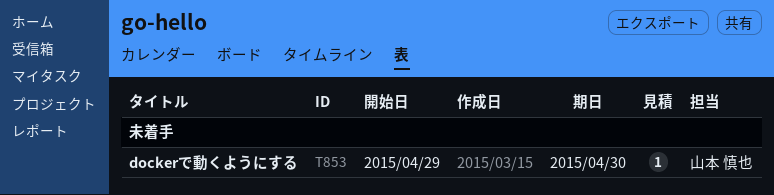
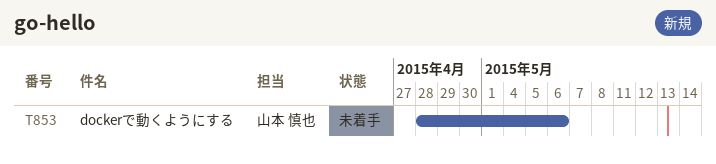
T853, start: Apr 29 -> Apr 28
T853, due: Apr 30 -> May 6

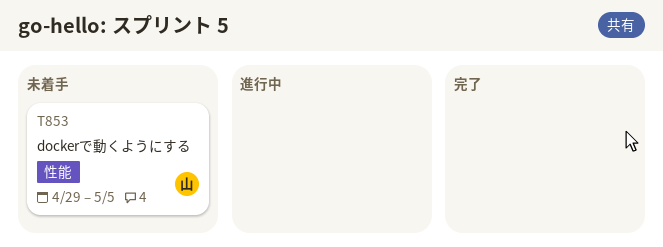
T853, start: Apr 28 -> Apr 29
T853, due: May 6 -> May 5

